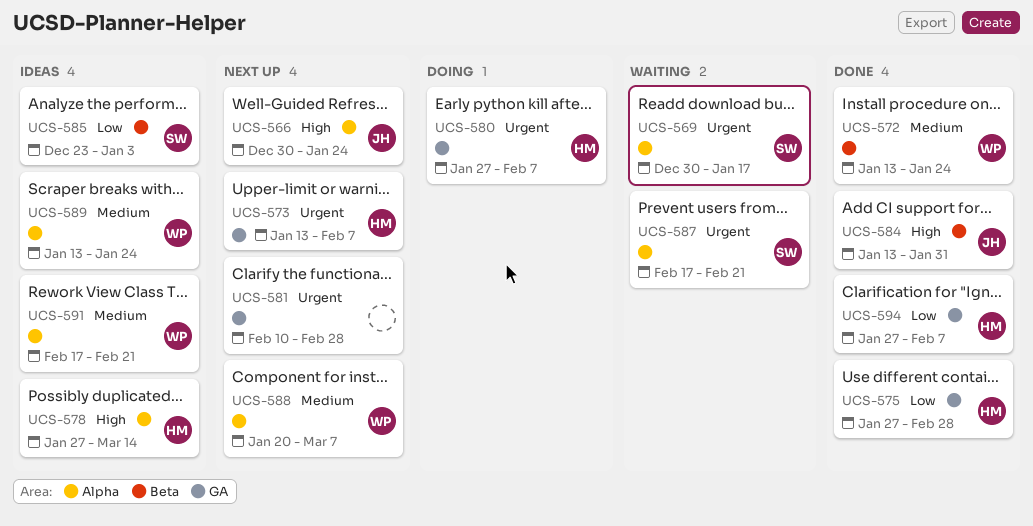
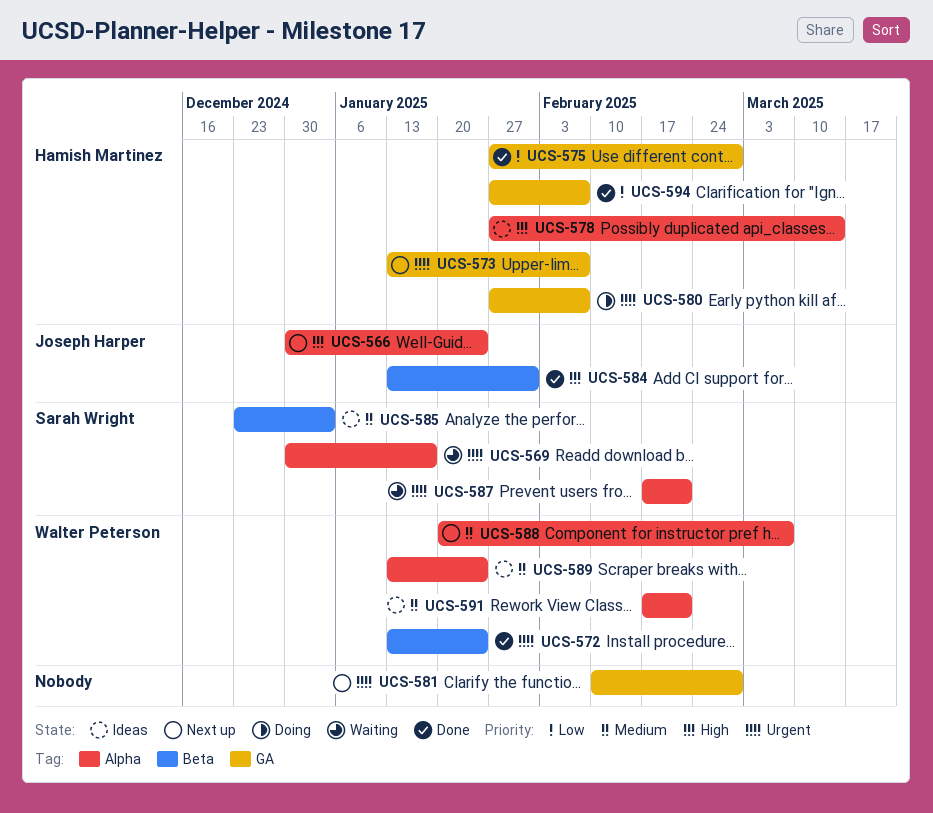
UCS-572, priority: Medium -> Urgent
UCS-585, priority: Low -> Medium

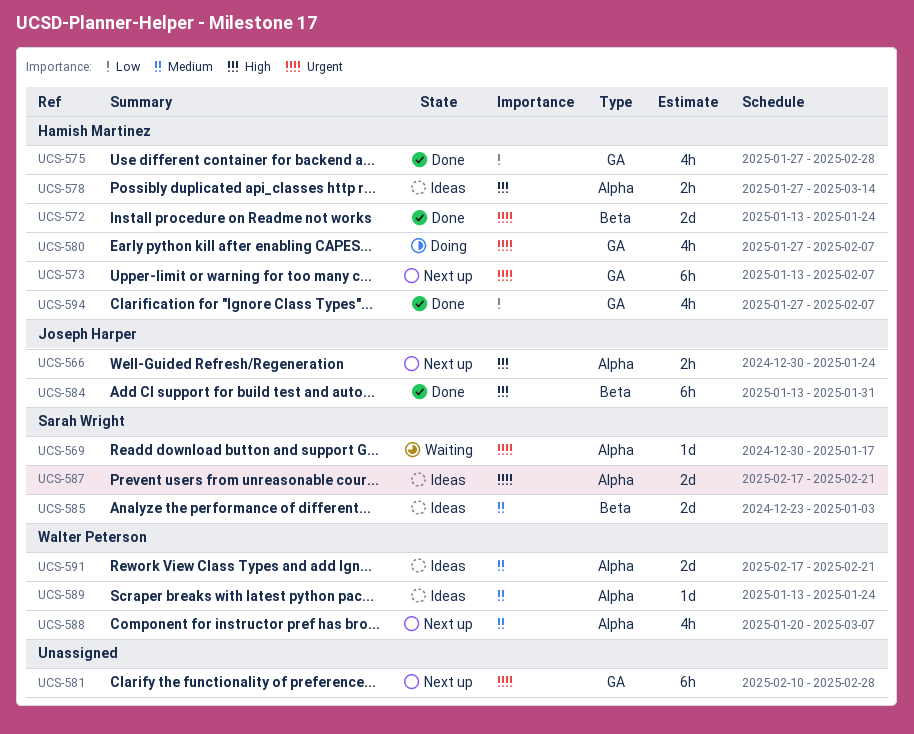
UCS-572, owner: Walter Peterson -> Hamish Martinez
UCS-587, status: Waiting -> Ideas

